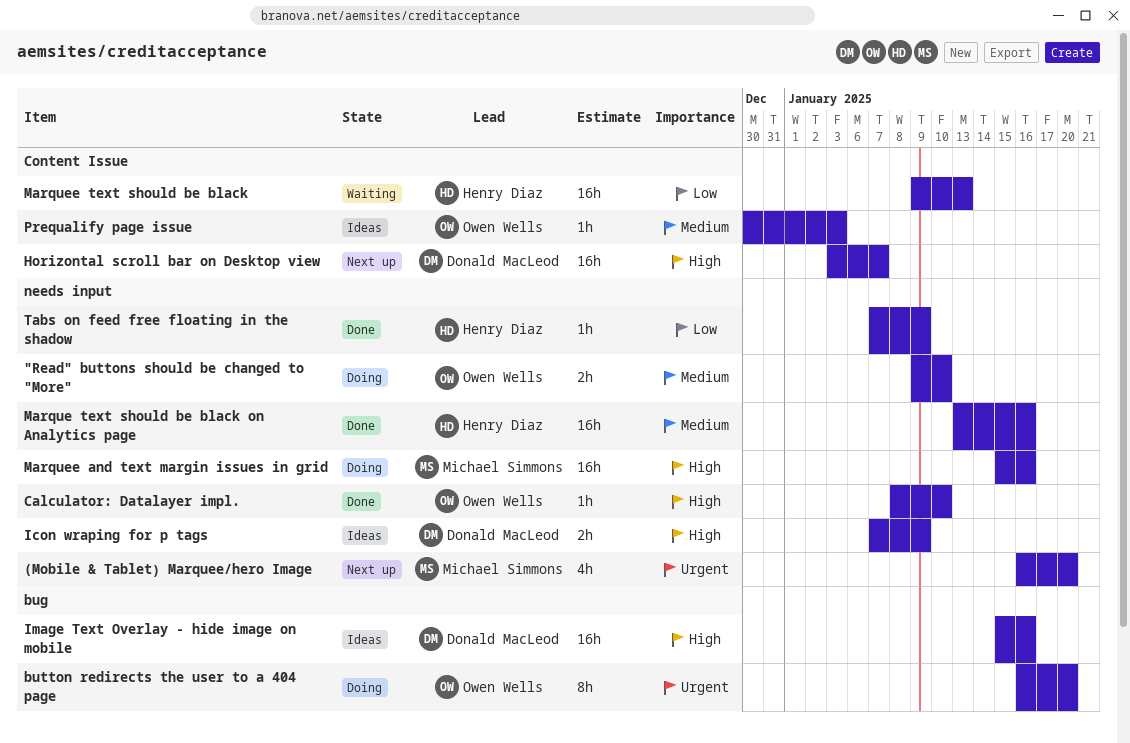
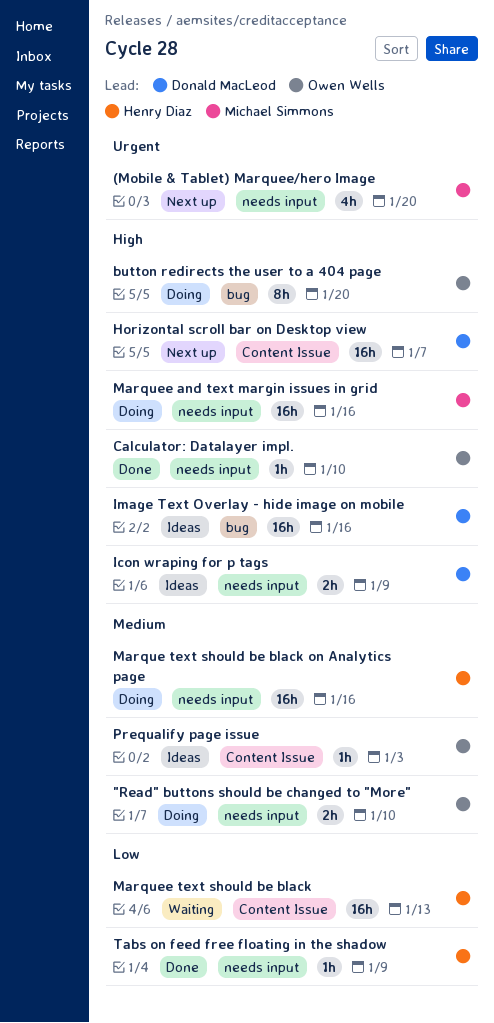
button redirects the user to a 404 page, priority: Urgent -> High
Marque text should be black on Analytics page, status: Done -> Doing

